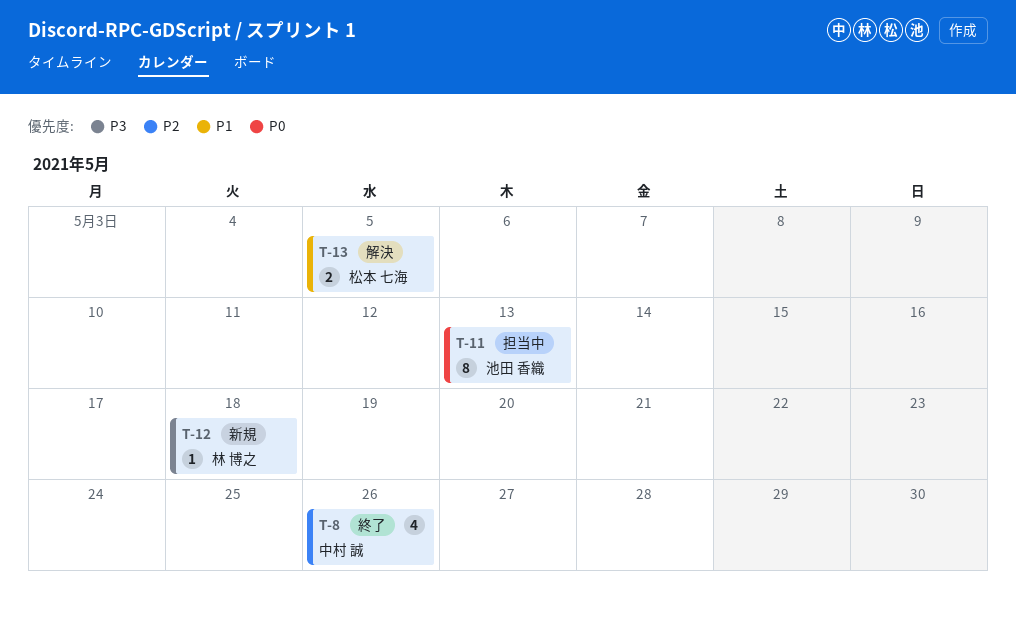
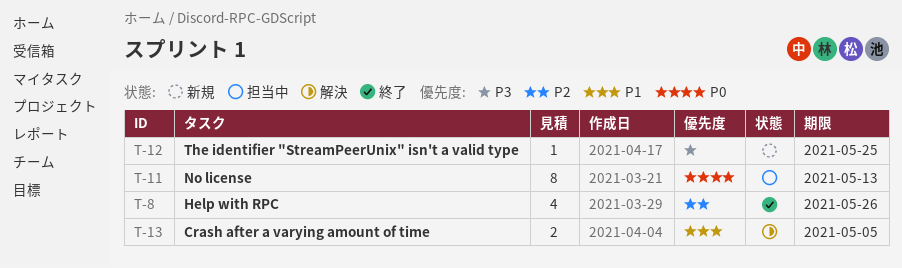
T-12, due: May 18 -> May 25

